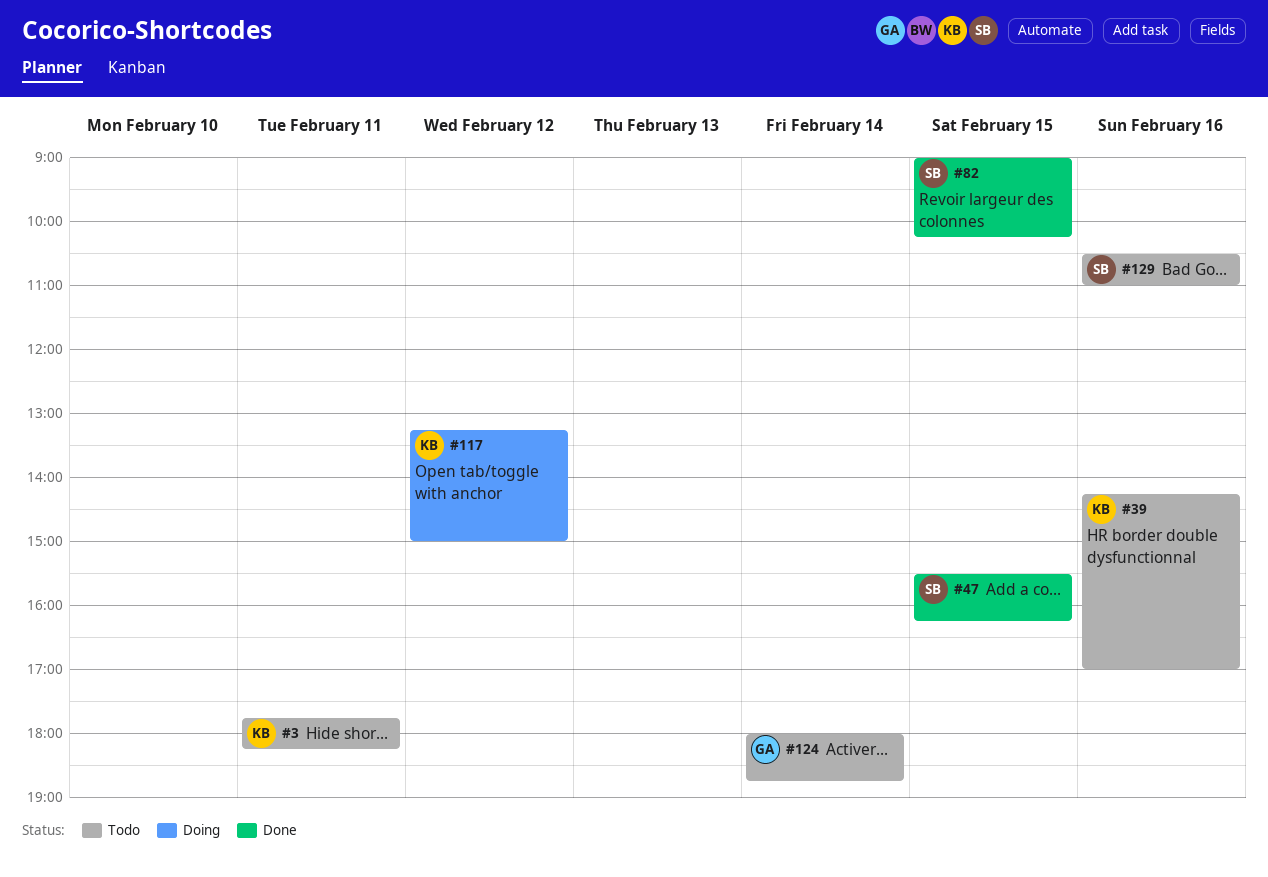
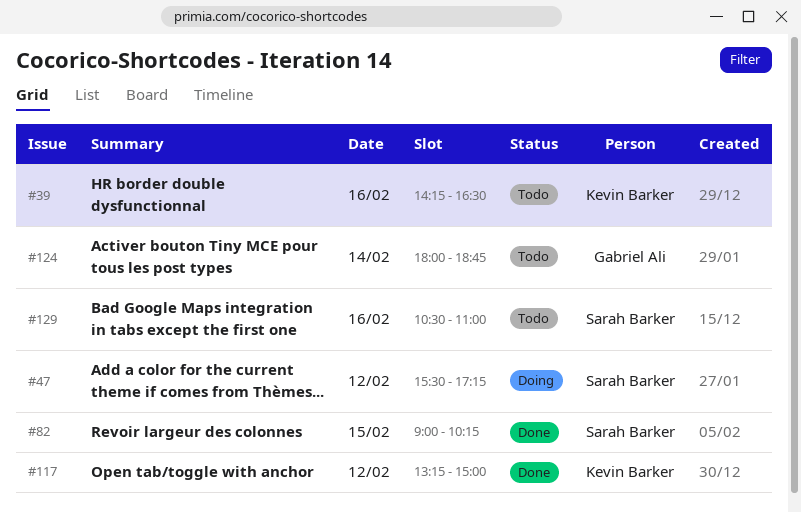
#3: present -> none
#39, ends: 17:00 -> 16:30
#47, status: Done -> Doing
#47, day: Feb 15 -> Feb 12
#47, ends: 16:15 -> 17:15
#117, status: Doing -> Done

